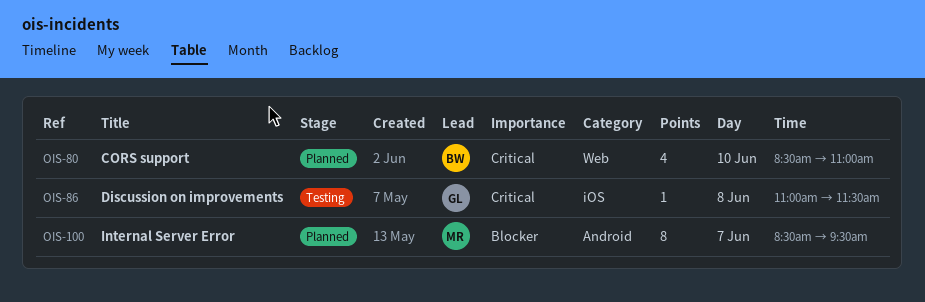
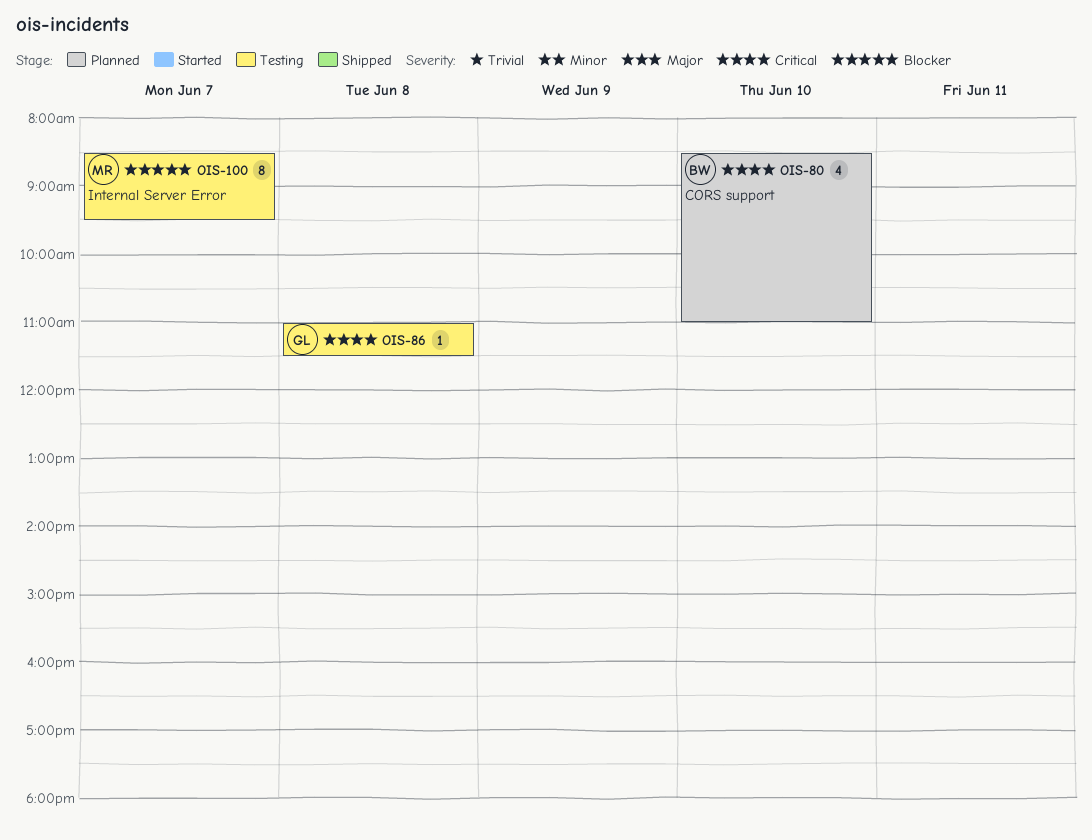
OIS-100, status: Planned -> Testing

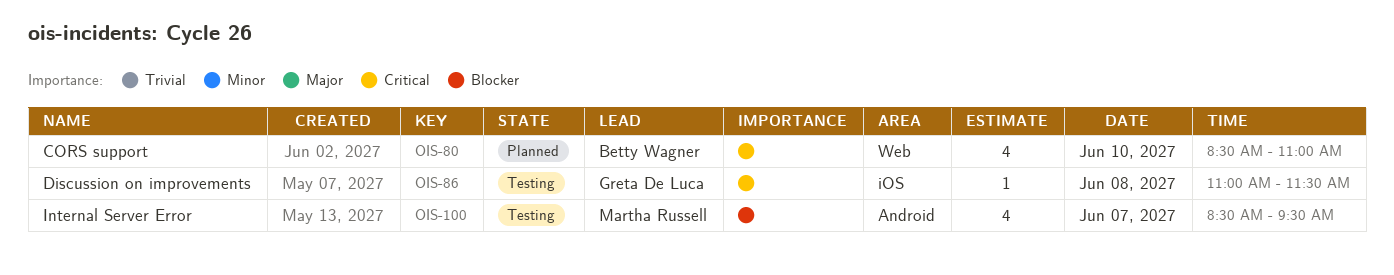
OIS-100, estimate: 8 -> 4

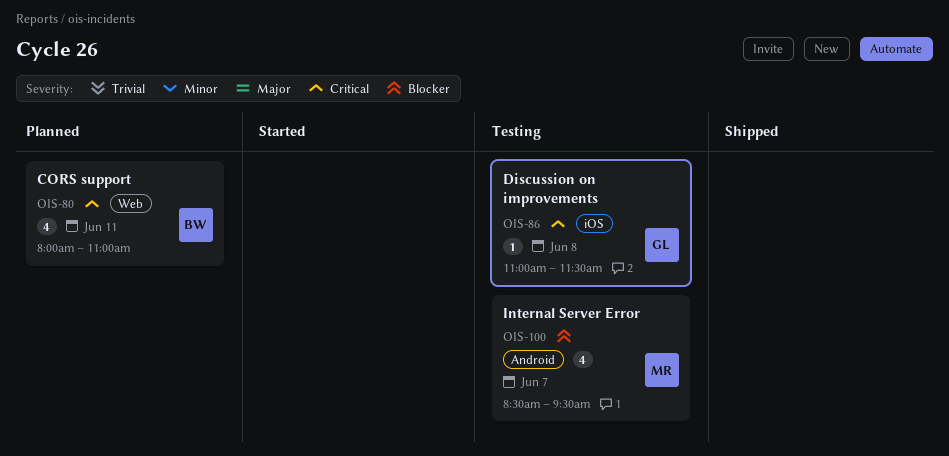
OIS-80, day: Jun 10 -> Jun 11
OIS-80, begins: 08:30 -> 08:00

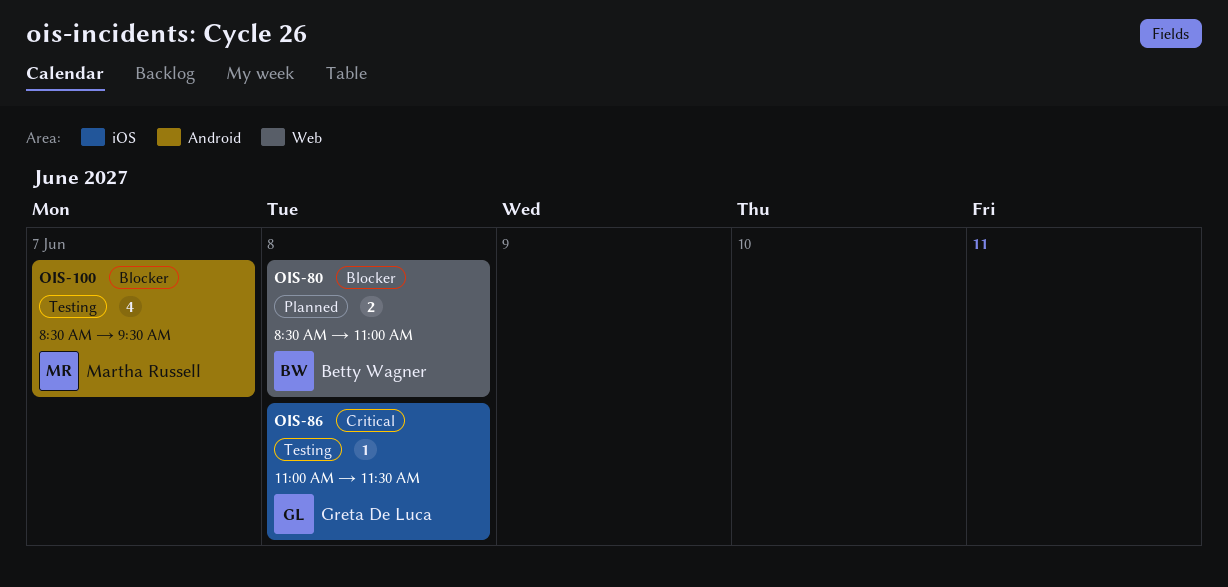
OIS-80, priority: Critical -> Blocker
OIS-80, estimate: 4 -> 2
OIS-80, day: Jun 11 -> Jun 8
OIS-80, begins: 08:00 -> 08:30

